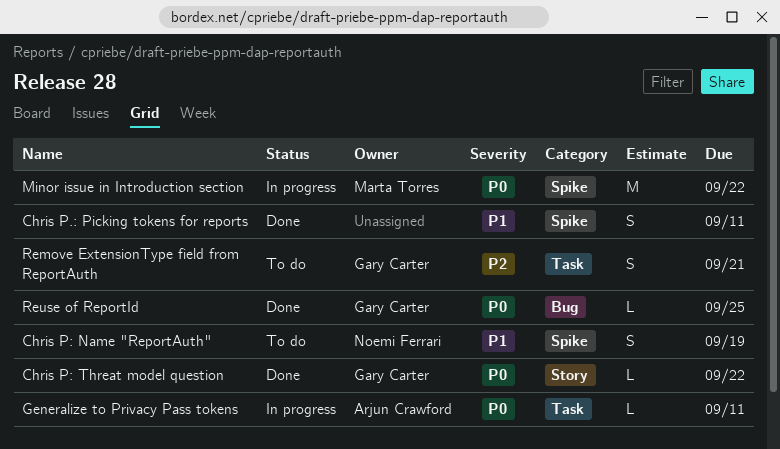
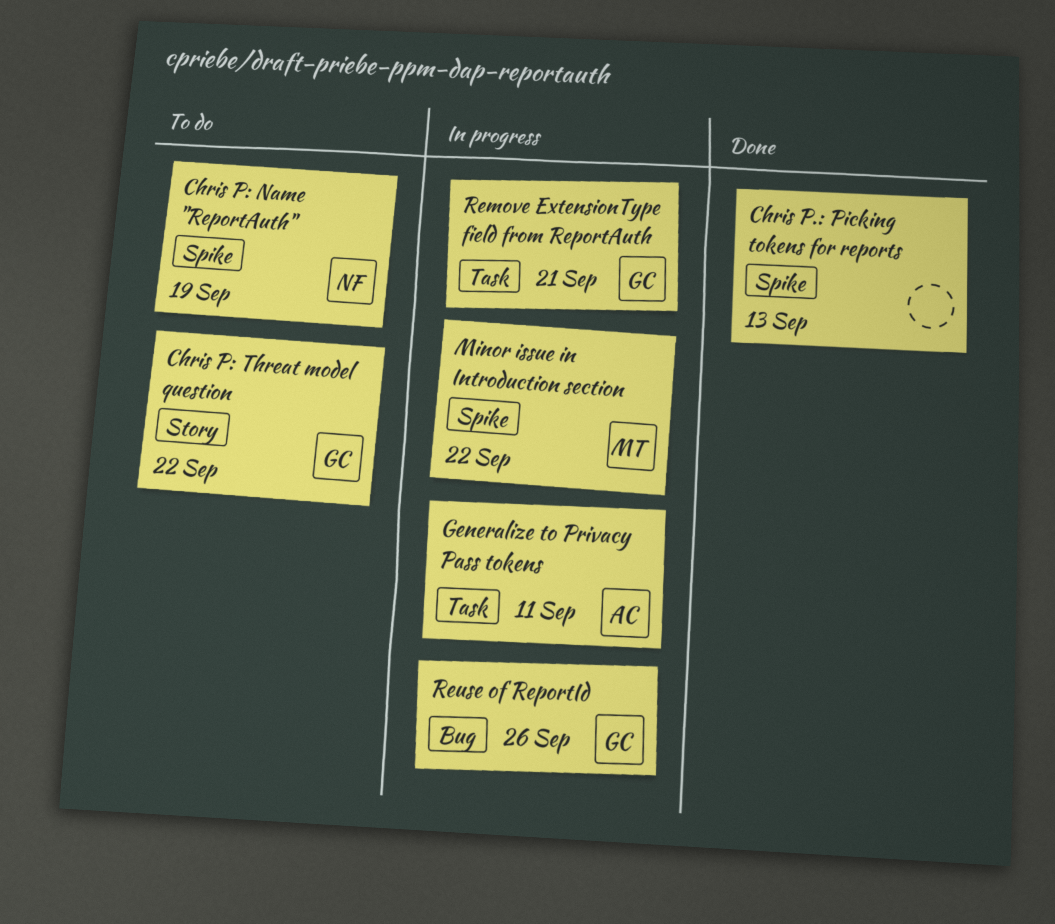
Chris P.: Picking tokens for reports, due: Sep 11 -> Sep 13
Chris P: Threat model question, status: Done -> To do
Remove ExtensionType field from ReportAuth, status: To do -> In progress
Reuse of ReportId, status: Done -> In progress
Reuse of ReportId, due: Sep 25 -> Sep 26

